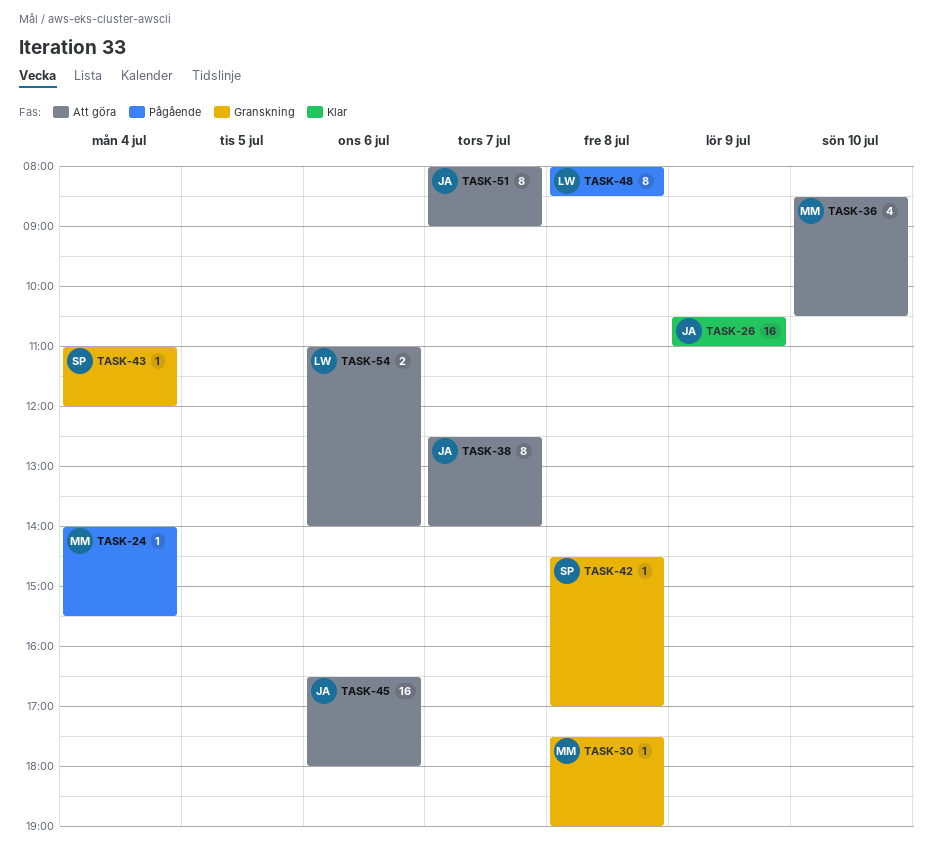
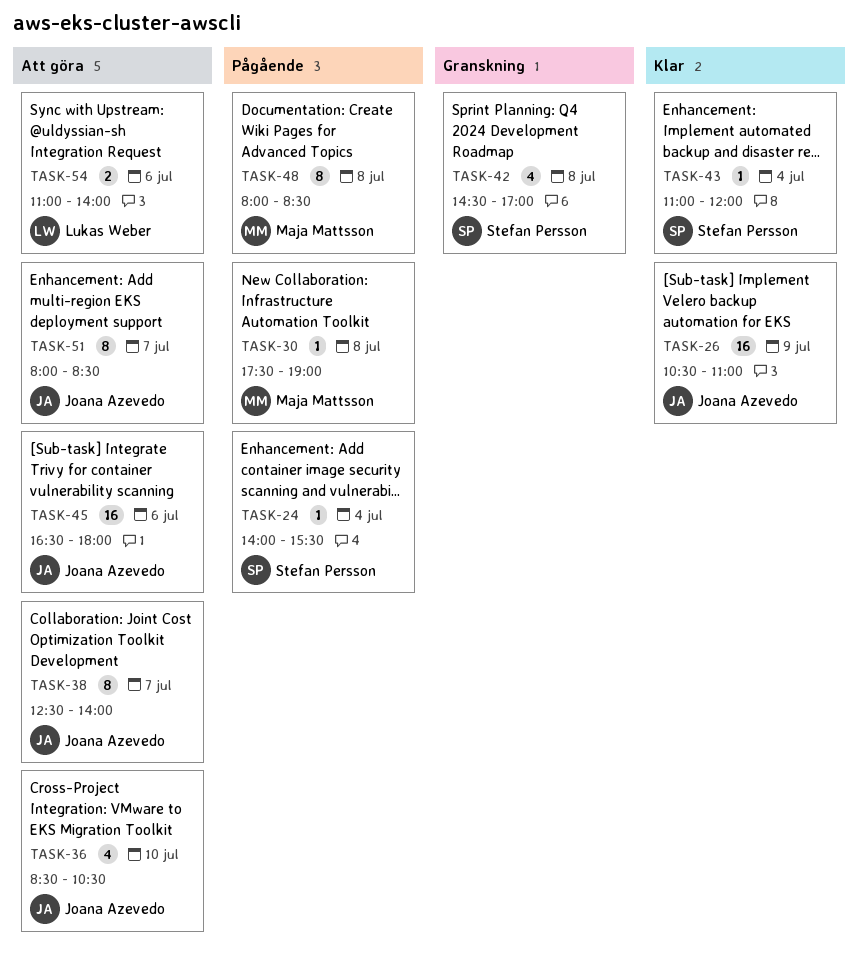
TASK-24, owner: Maja Mattsson -> Stefan Persson
TASK-30, status: Granskning -> Pågående
TASK-36, owner: Maja Mattsson -> Joana Azevedo
TASK-42, estimate: 1 -> 4
TASK-43, status: Granskning -> Klar
TASK-48, owner: Lukas Weber -> Maja Mattsson
TASK-51, ends: 09:00 -> 08:30

